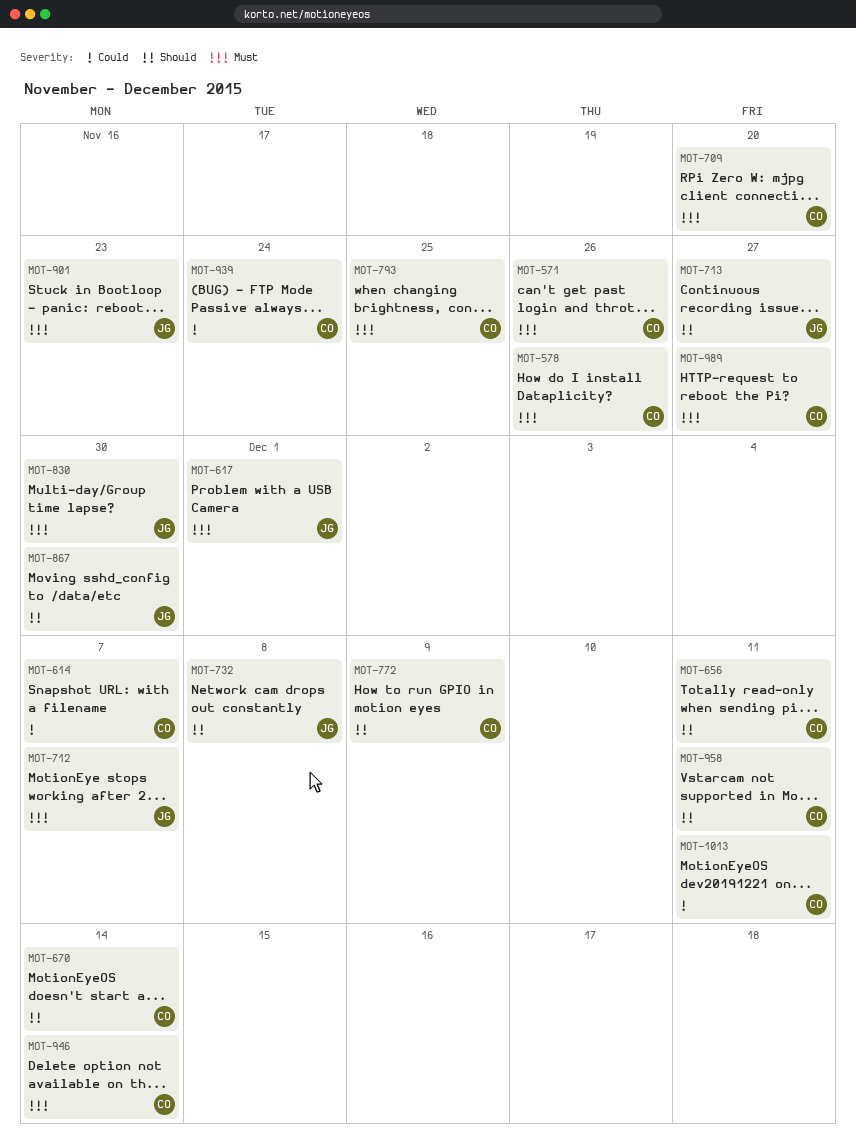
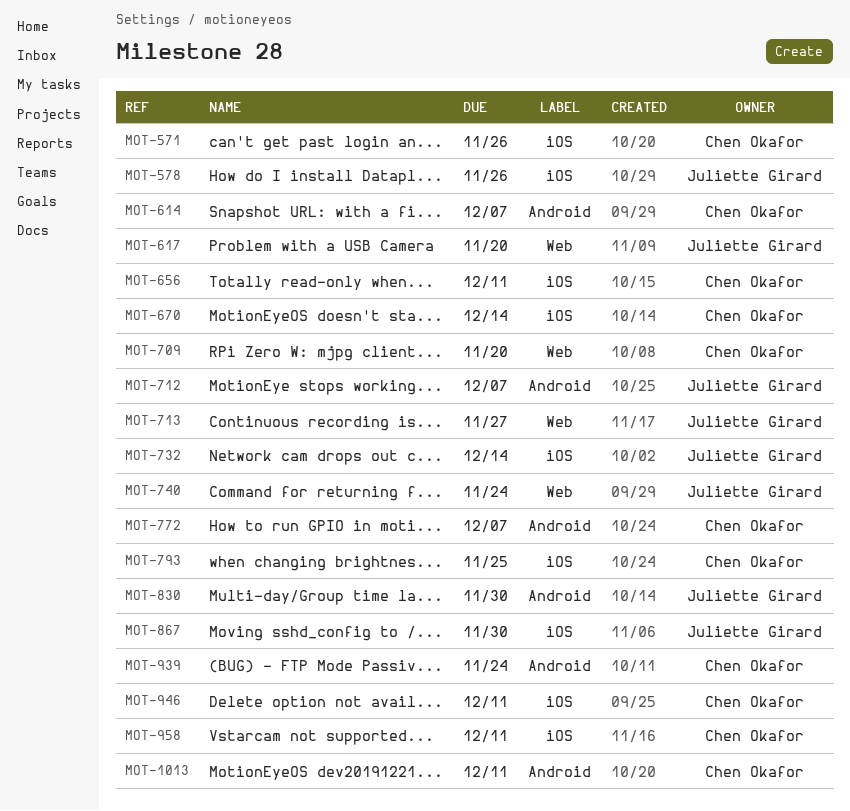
MOT-578, owner: Chen Okafor -> Juliette Girard
MOT-617, due: Dec 1 -> Nov 20
MOT-732, due: Dec 8 -> Dec 14
MOT-740: none -> present
MOT-772, due: Dec 9 -> Dec 7
MOT-901: present -> none
MOT-946, due: Dec 14 -> Dec 11
MOT-989: present -> none

